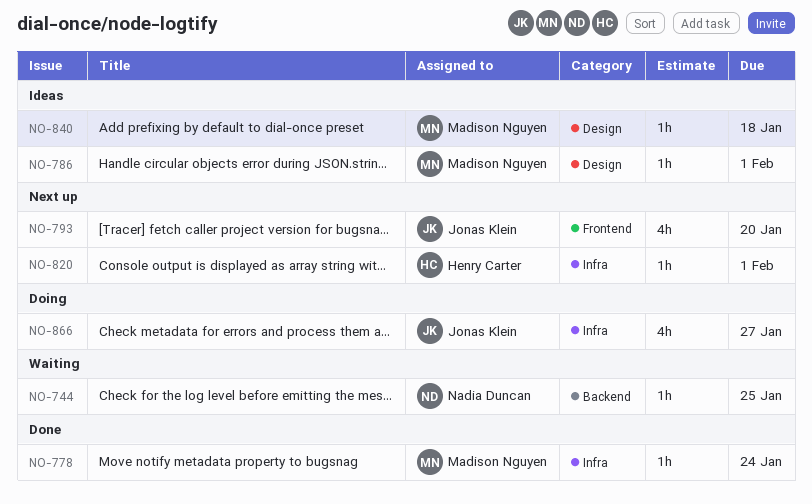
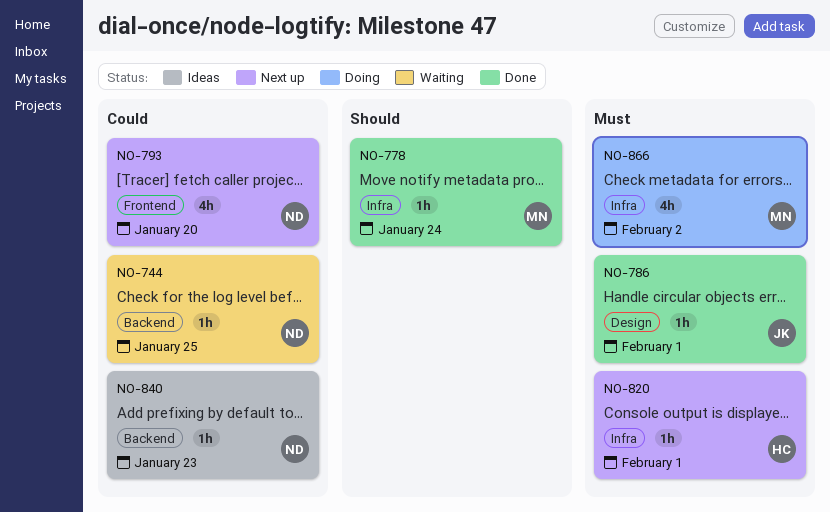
NO-786, status: Ideas -> Done
NO-786, owner: Madison Nguyen -> Jonas Klein
NO-793, owner: Jonas Klein -> Nadia Duncan
NO-840, owner: Madison Nguyen -> Nadia Duncan
NO-840, label: Design -> Backend
NO-840, due: Jan 18 -> Jan 23
NO-866, owner: Jonas Klein -> Madison Nguyen
NO-866, due: Jan 27 -> Feb 2

